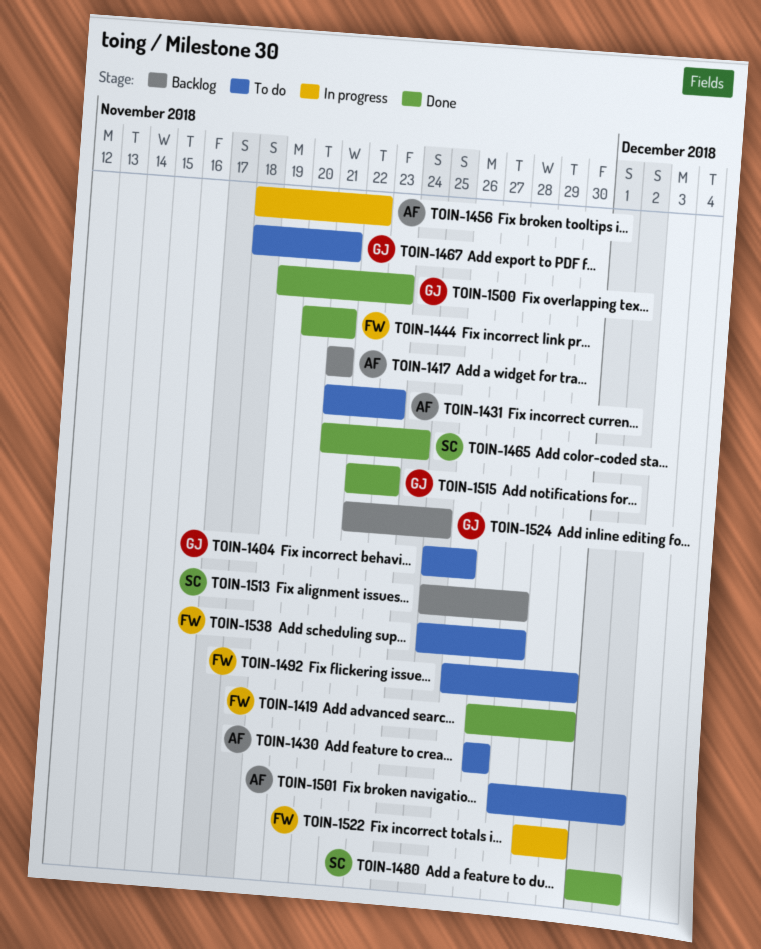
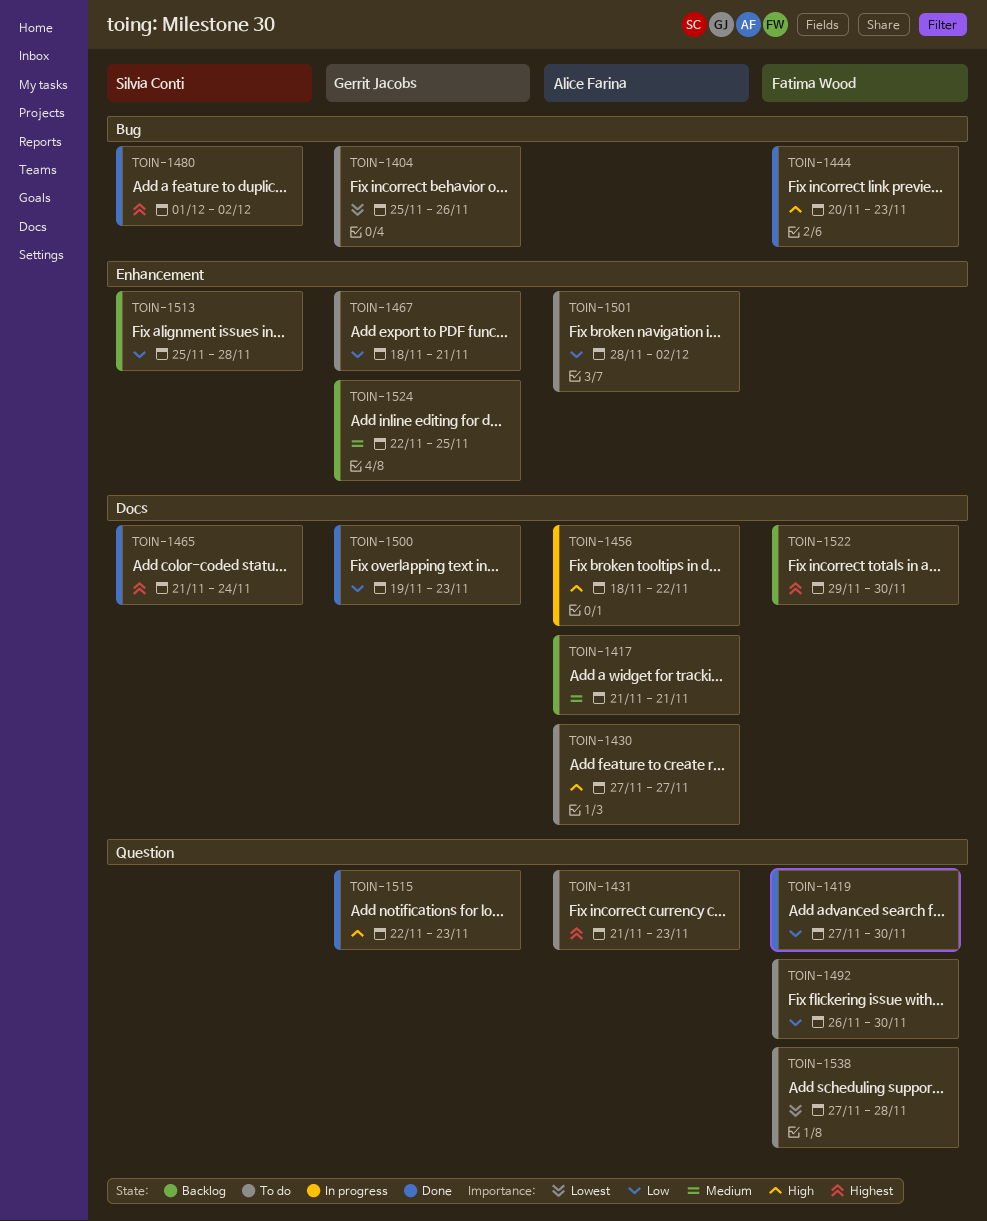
TOIN-1444, due: Nov 21 -> Nov 23
TOIN-1522, status: In progress -> Backlog
TOIN-1538, start: Nov 25 -> Nov 27

